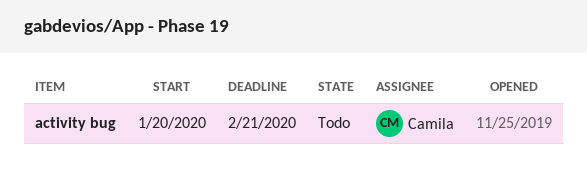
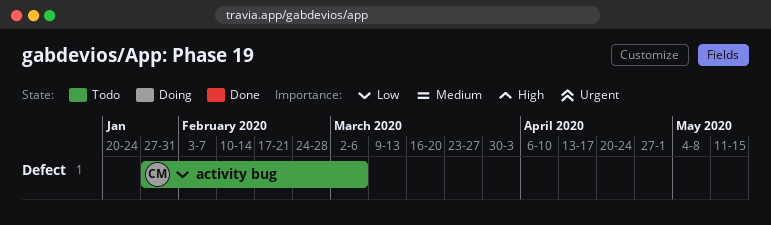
activity bug, start: Jan 20 -> Jan 27
activity bug, due: Feb 21 -> Mar 6

